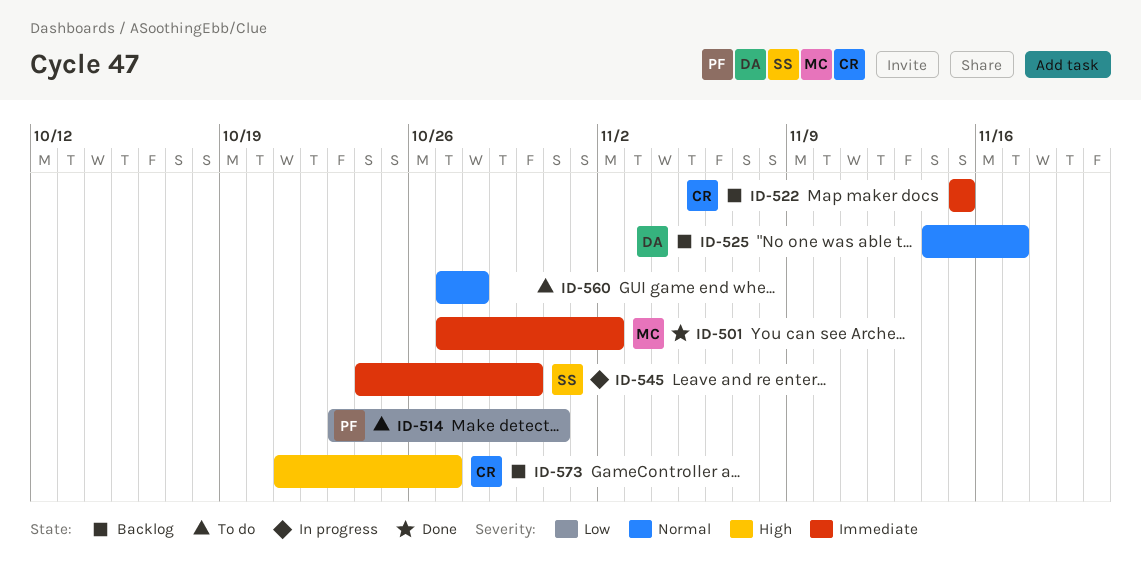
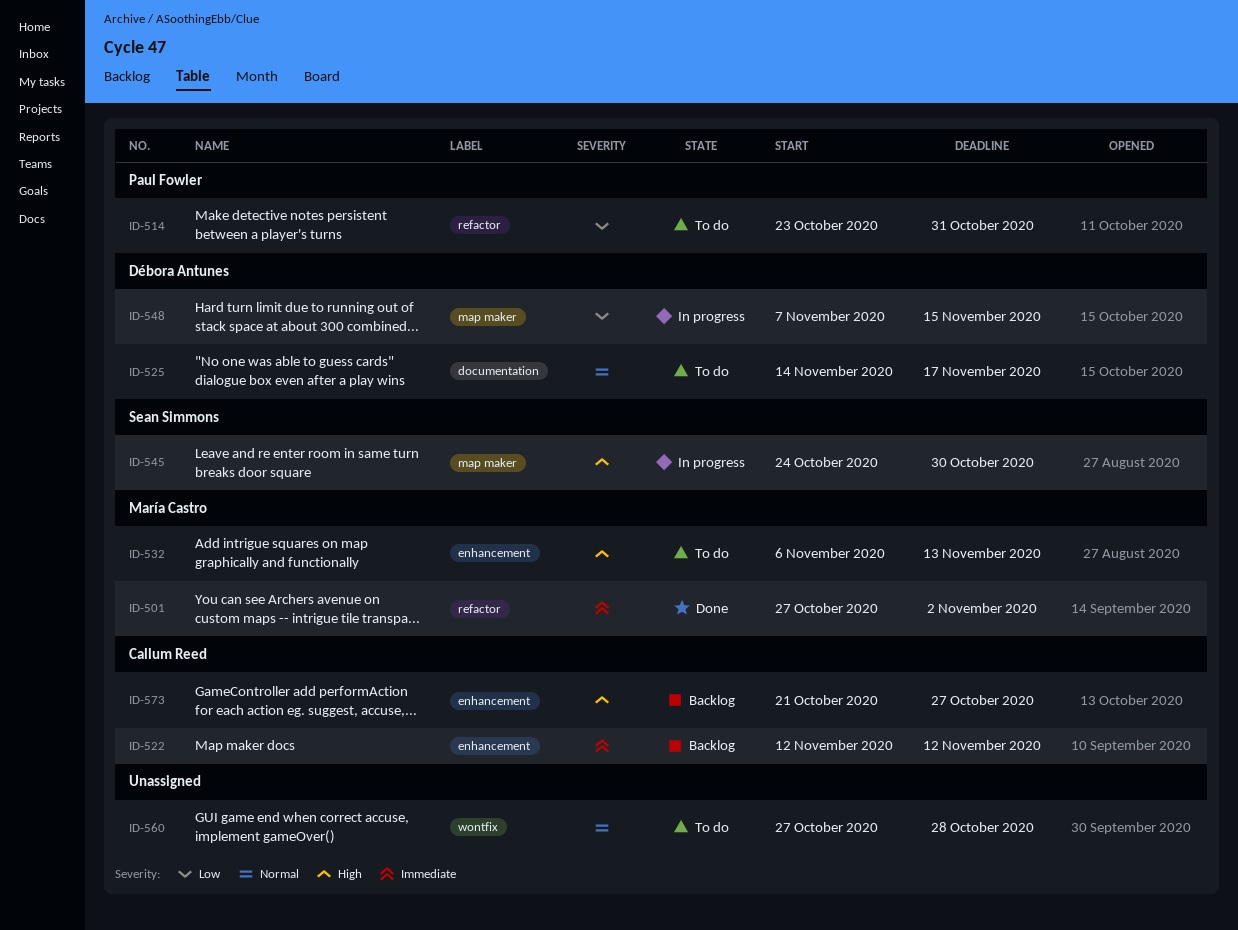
ID-522, start: Nov 15 -> Nov 12
ID-522, due: Nov 15 -> Nov 12
ID-525, status: Backlog -> To do
ID-532: none -> present
ID-545, priority: Immediate -> High
ID-548: none -> present

